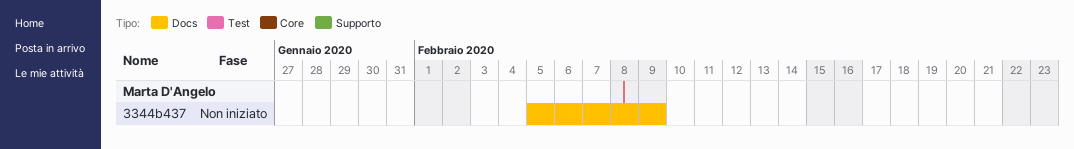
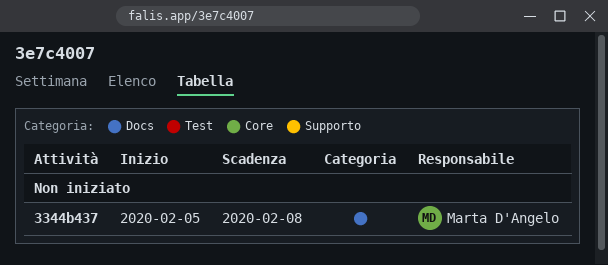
3344b437, due: Feb 9 -> Feb 8

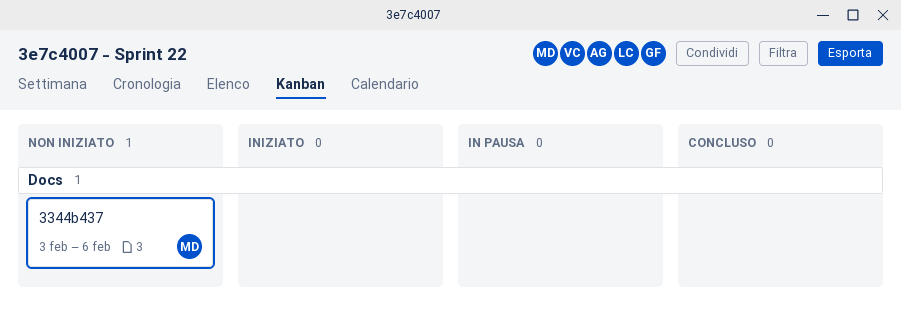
3344b437, start: Feb 5 -> Feb 3
3344b437, due: Feb 8 -> Feb 6

